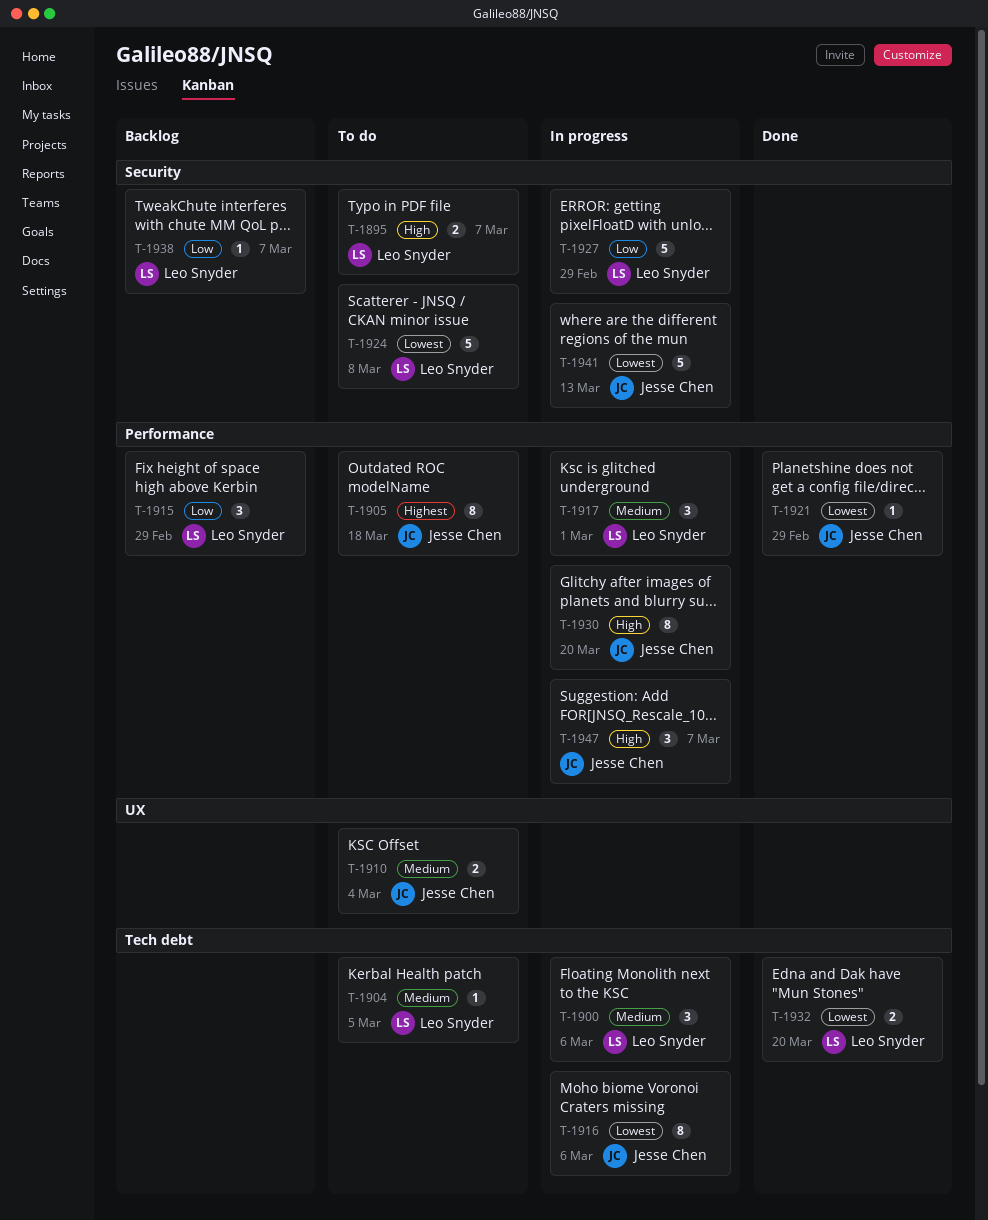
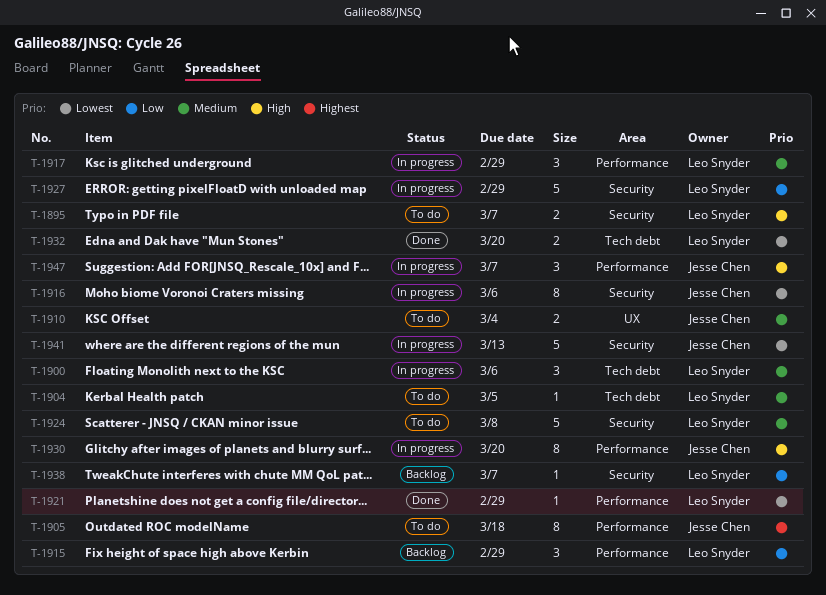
T-1916, label: Tech debt -> Security
T-1917, due: Mar 1 -> Feb 29
T-1921, owner: Jesse Chen -> Leo Snyder
T-1924, priority: Lowest -> Medium

